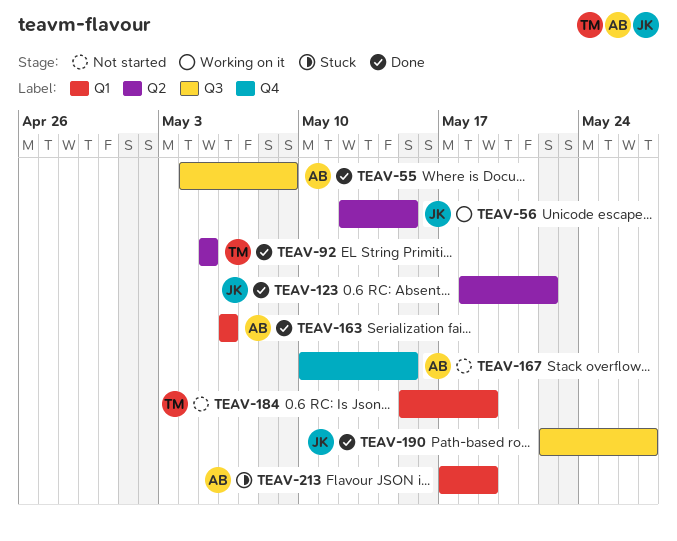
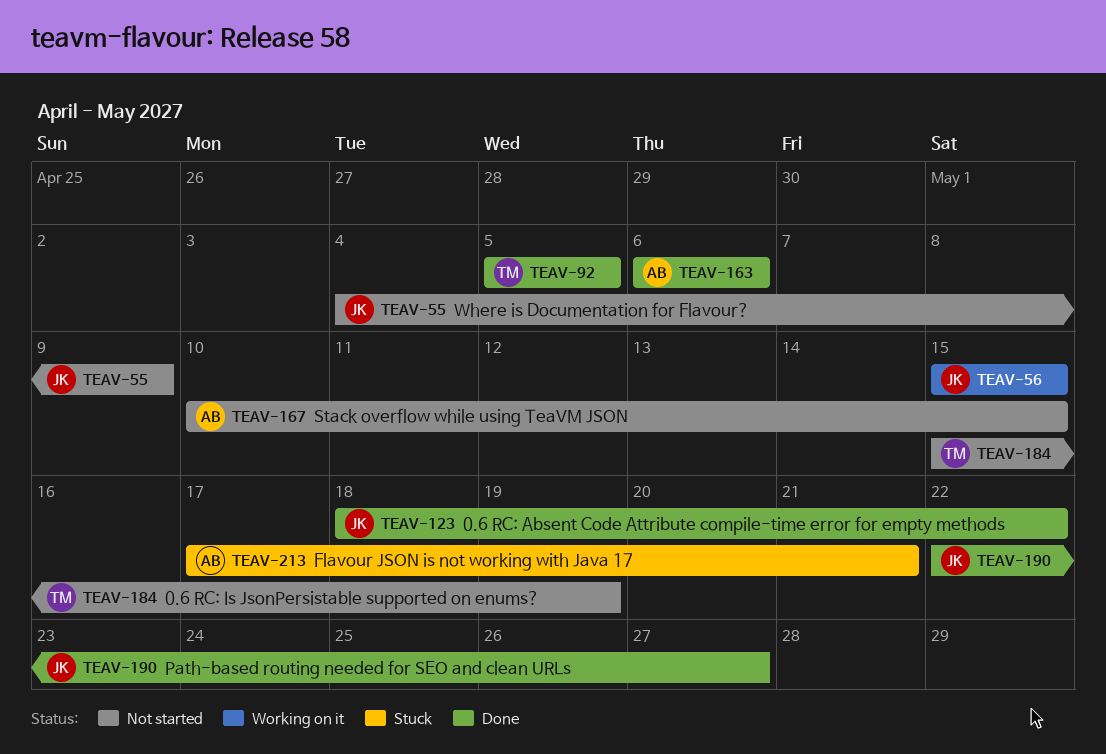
TEAV-55, status: Done -> Not started
TEAV-55, owner: AB -> JK
TEAV-56, start: May 12 -> May 15
TEAV-213, due: May 19 -> May 21

